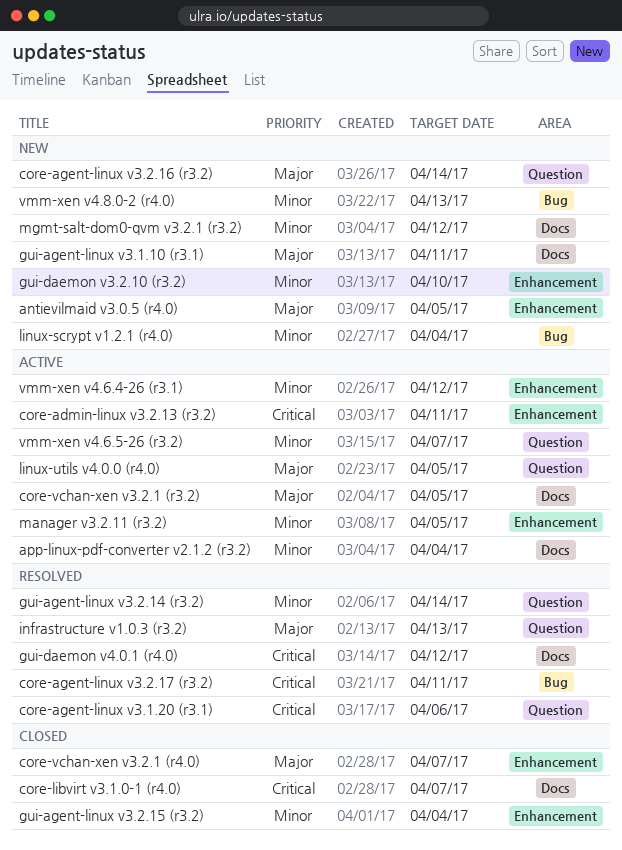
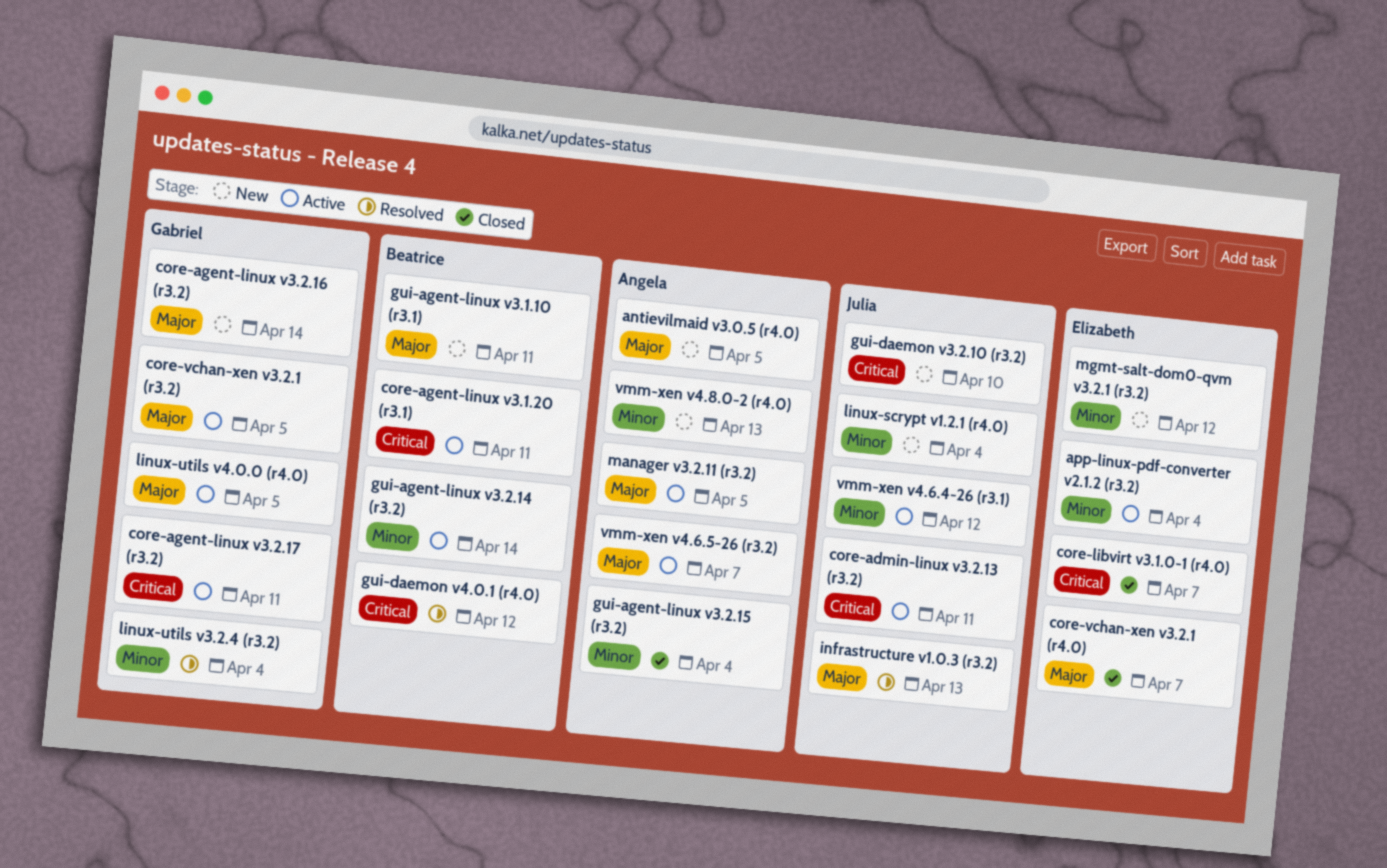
core-agent-linux v3.1.20 (r3.1), status: Resolved -> Active
core-agent-linux v3.1.20 (r3.1), due: Apr 6 -> Apr 11
core-agent-linux v3.2.17 (r3.2), status: Resolved -> Active
gui-agent-linux v3.2.14 (r3.2), status: Resolved -> Active
gui-daemon v3.2.10 (r3.2), priority: Minor -> Critical
linux-utils v3.2.4 (r3.2): none -> present
manager v3.2.11 (r3.2), priority: Minor -> Major
vmm-xen v4.6.5-26 (r3.2), priority: Minor -> Major

